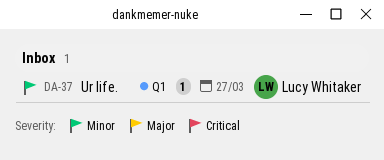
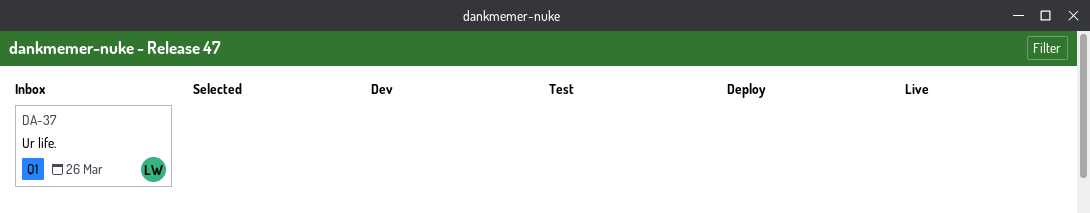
DA-37, due: Mar 27 -> Mar 26

